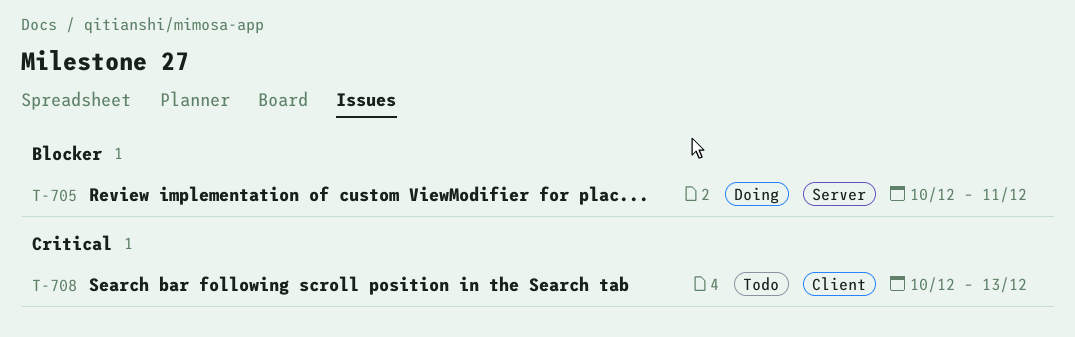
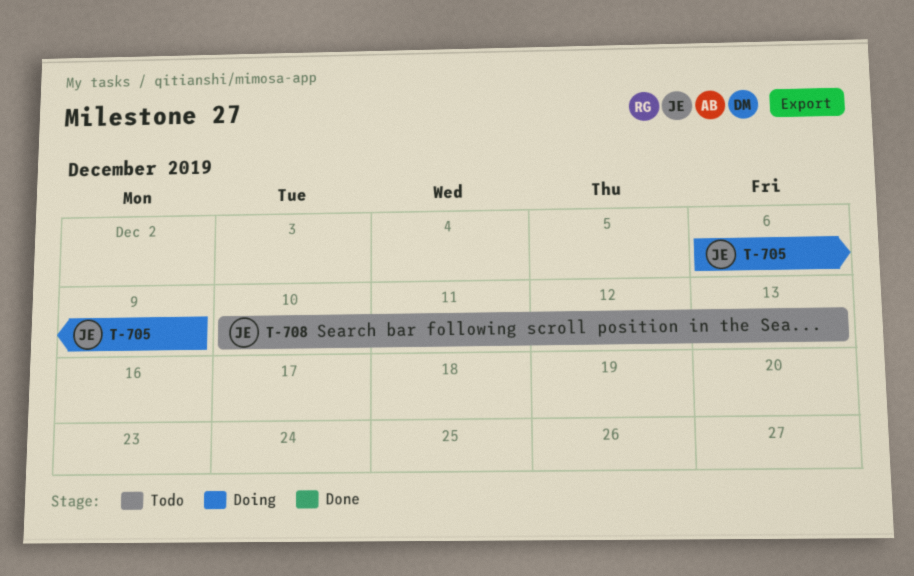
T-705, start: Dec 10 -> Dec 6
T-705, due: Dec 11 -> Dec 9

